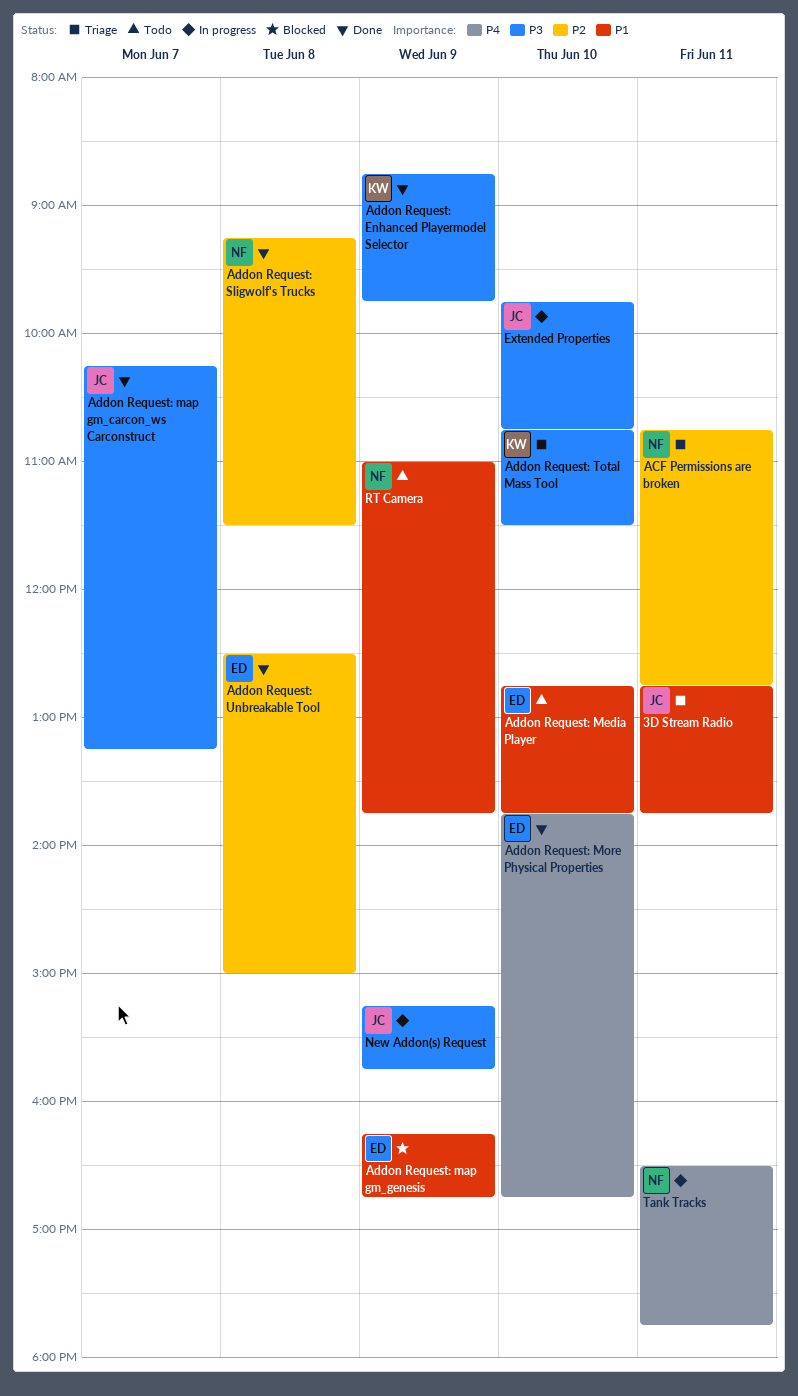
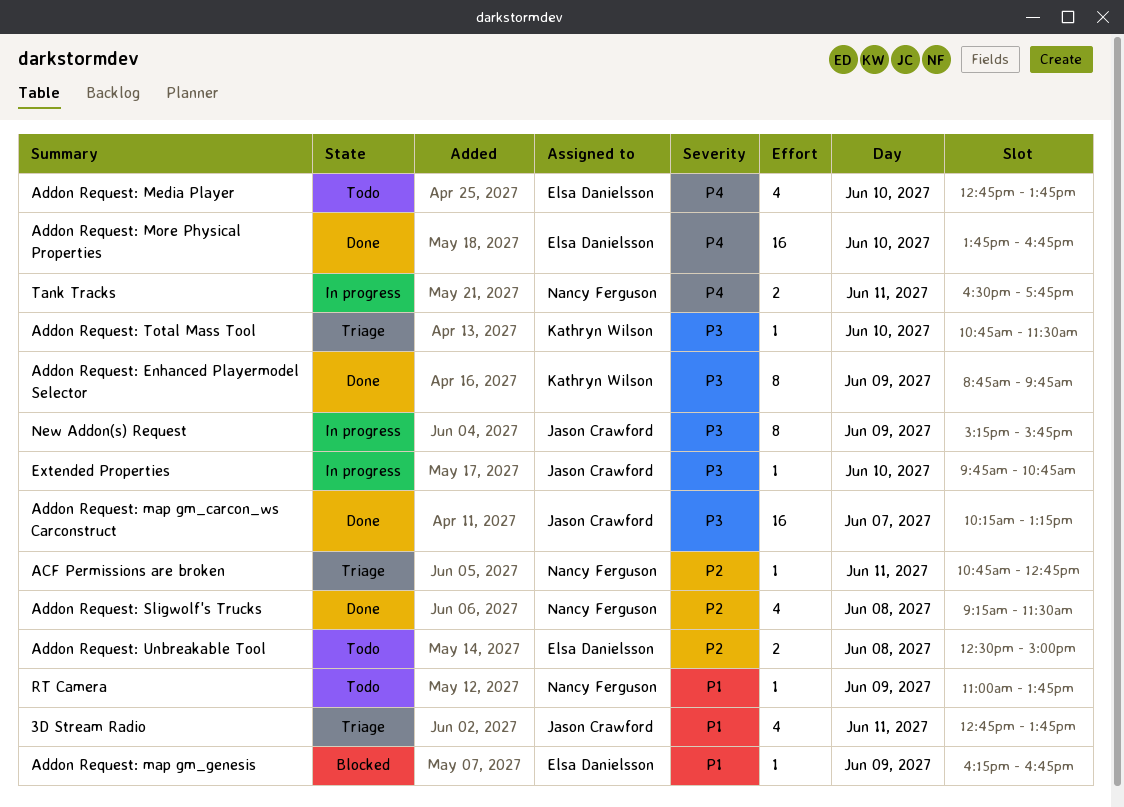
Addon Request: Media Player, priority: P1 -> P4
Addon Request: Unbreakable Tool, status: Done -> Todo

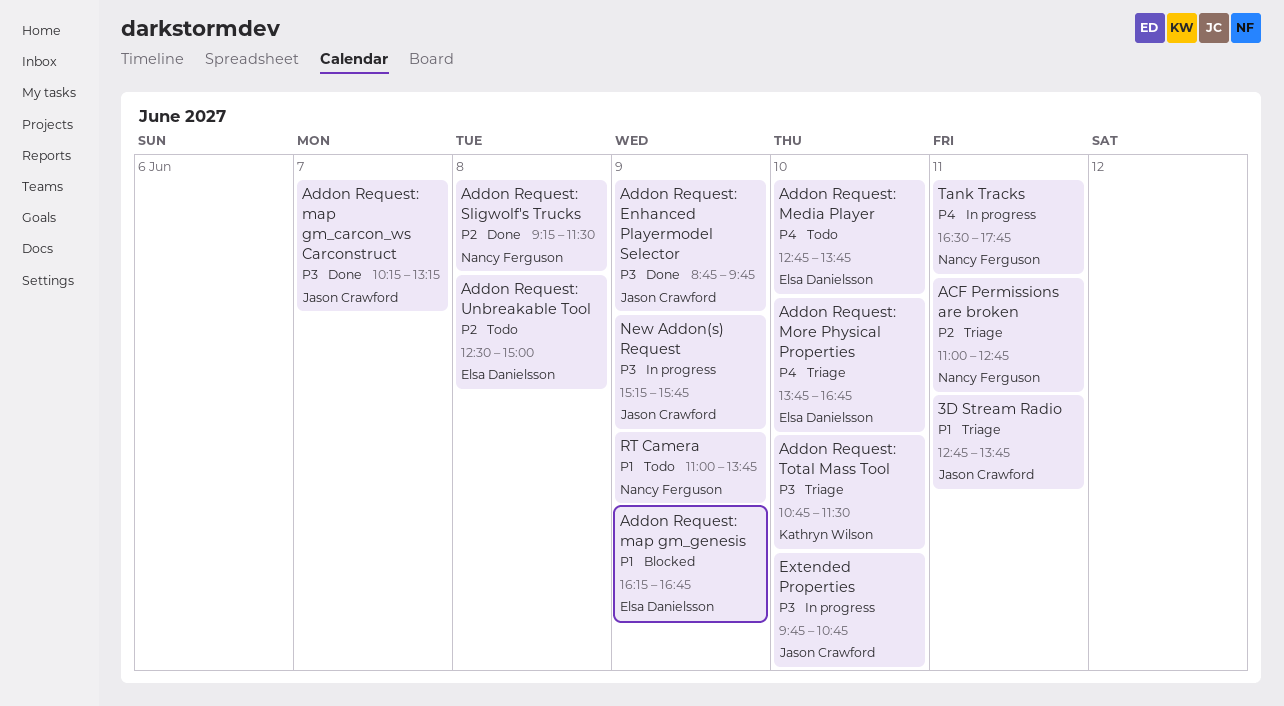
ACF Permissions are broken, begins: 10:45 -> 11:00
Addon Request: Enhanced Playermodel Selector, owner: Kathryn Wilson -> Jason Crawford
Addon Request: More Physical Properties, status: Done -> Triage

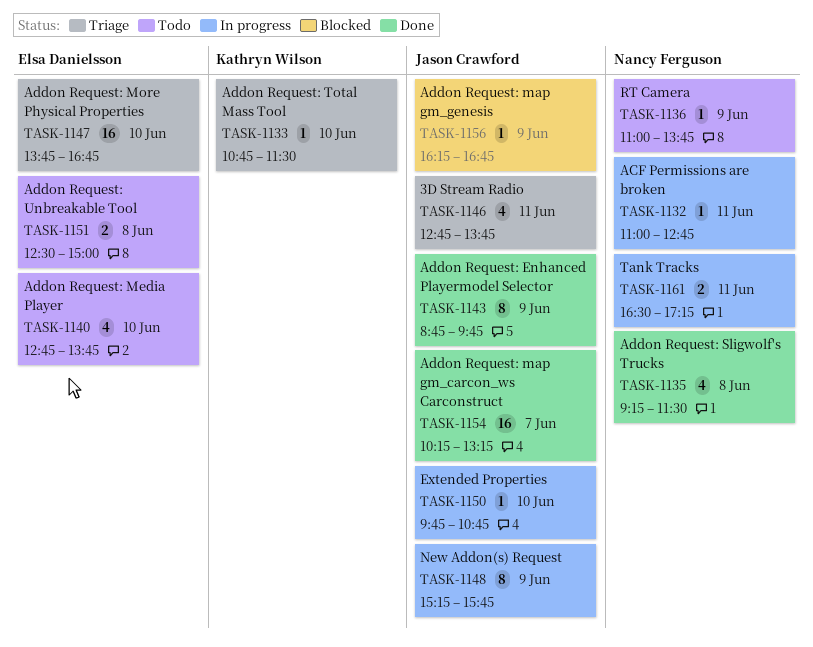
ACF Permissions are broken, status: Triage -> In progress
Addon Request: map gm_genesis, owner: Elsa Danielsson -> Jason Crawford
Tank Tracks, ends: 17:45 -> 17:15

